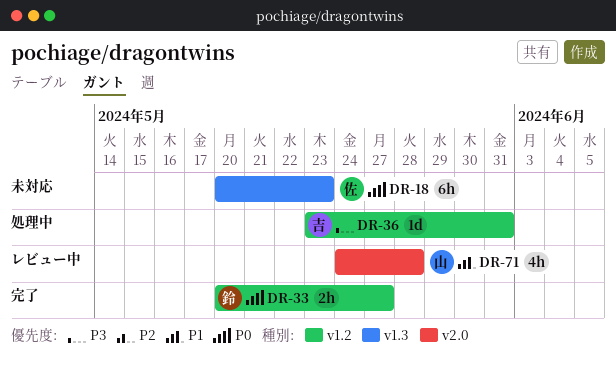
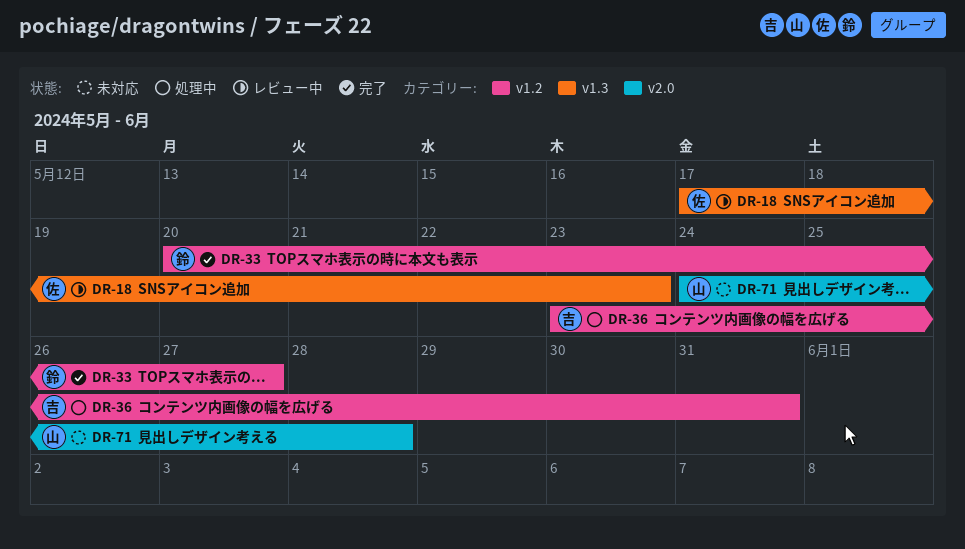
DR-18, status: 未対応 -> レビュー中
DR-18, start: May 20 -> May 17
DR-71, status: レビュー中 -> 未対応

